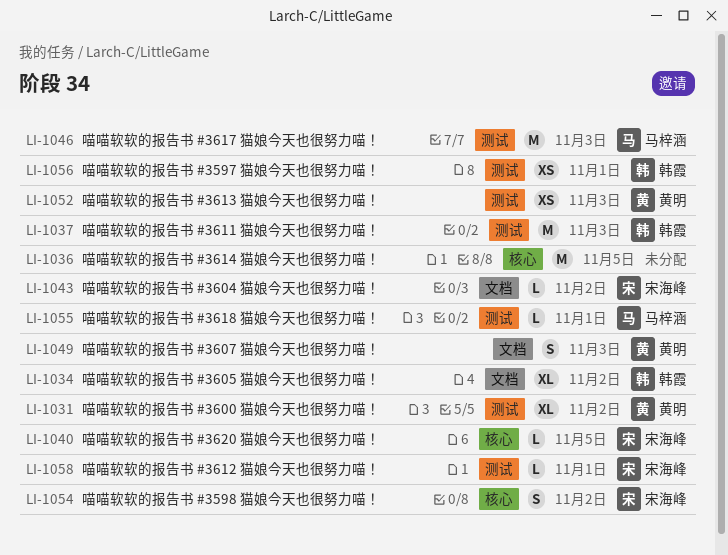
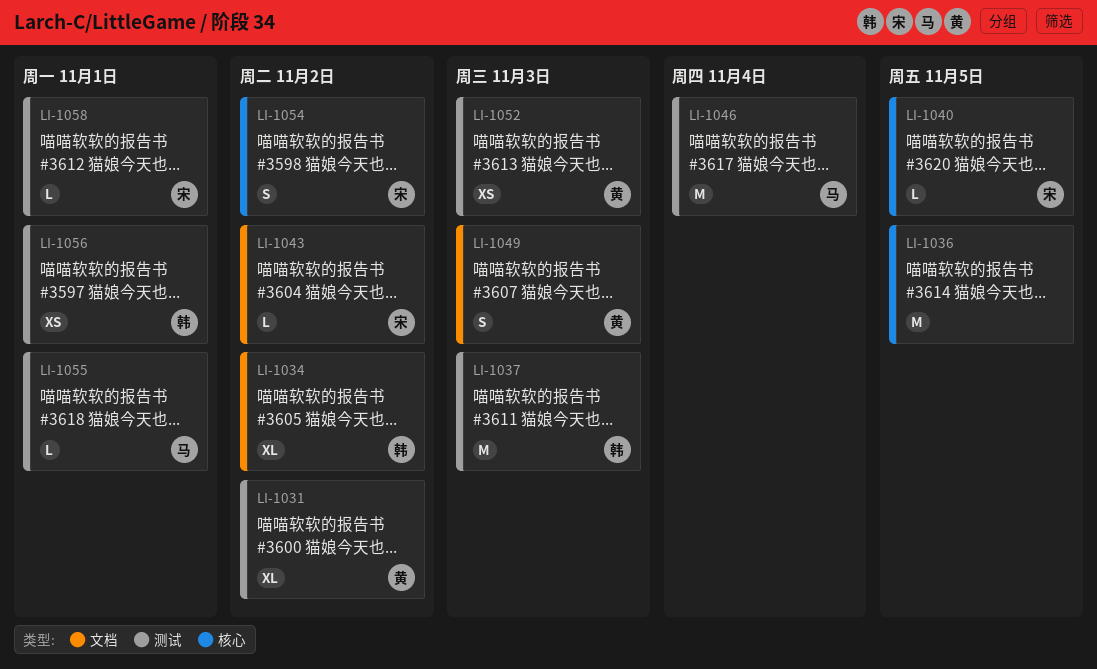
LI-1046, due: Nov 3 -> Nov 4

